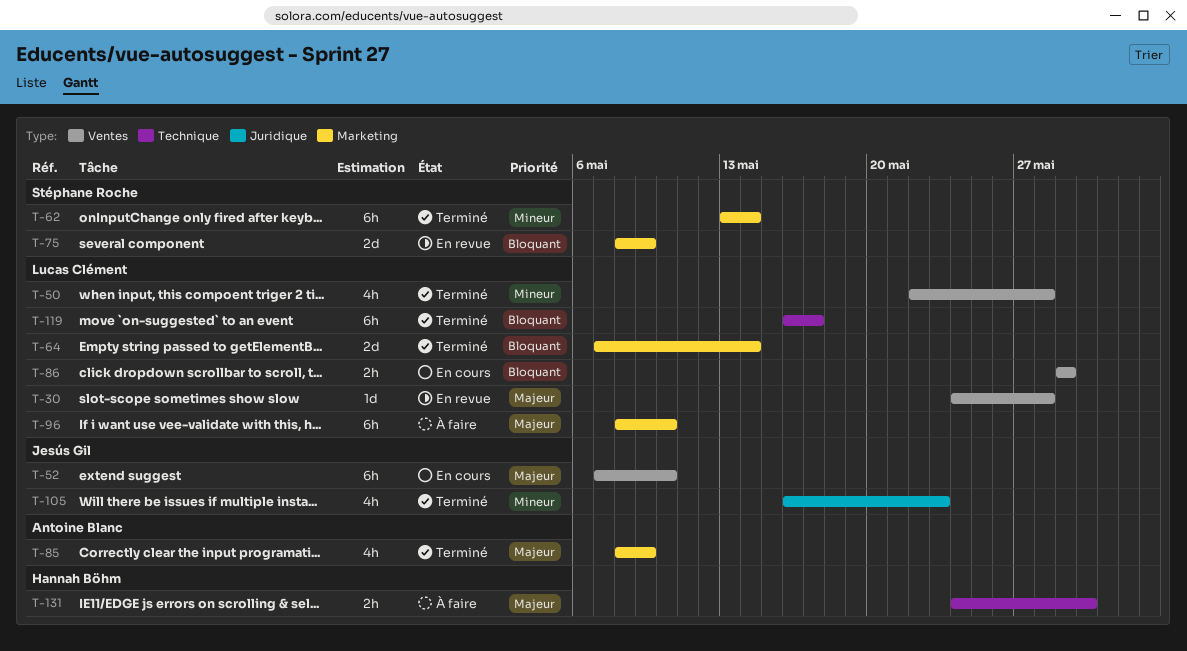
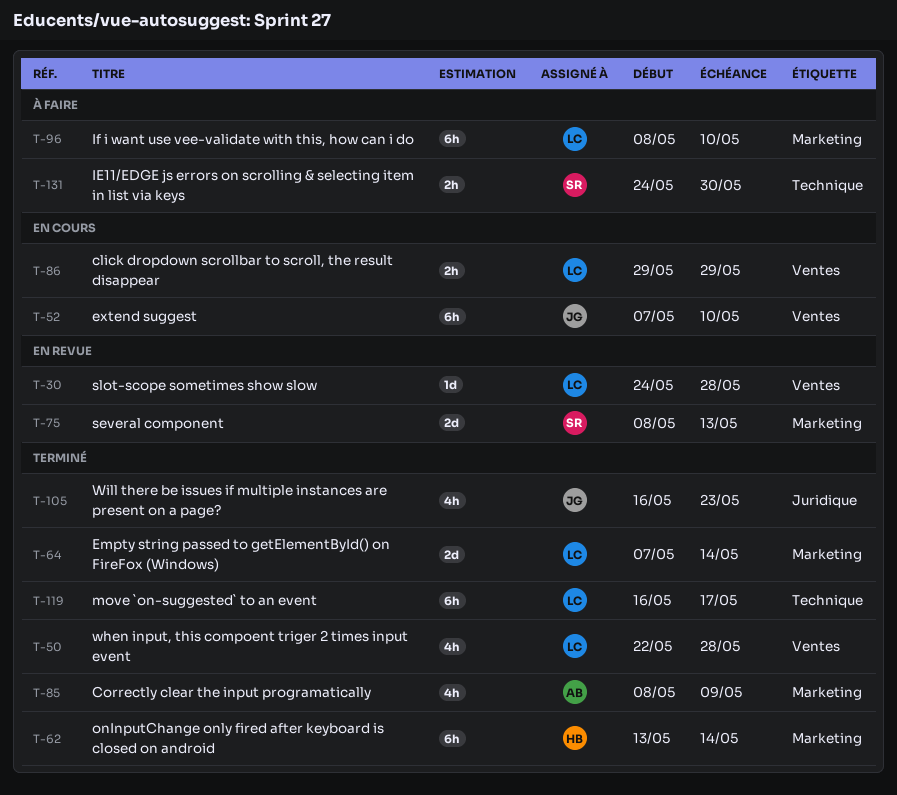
T-62, owner: Stéphane Roche -> Hannah Böhm
T-75, due: May 9 -> May 13
T-131, owner: Hannah Böhm -> Stéphane Roche

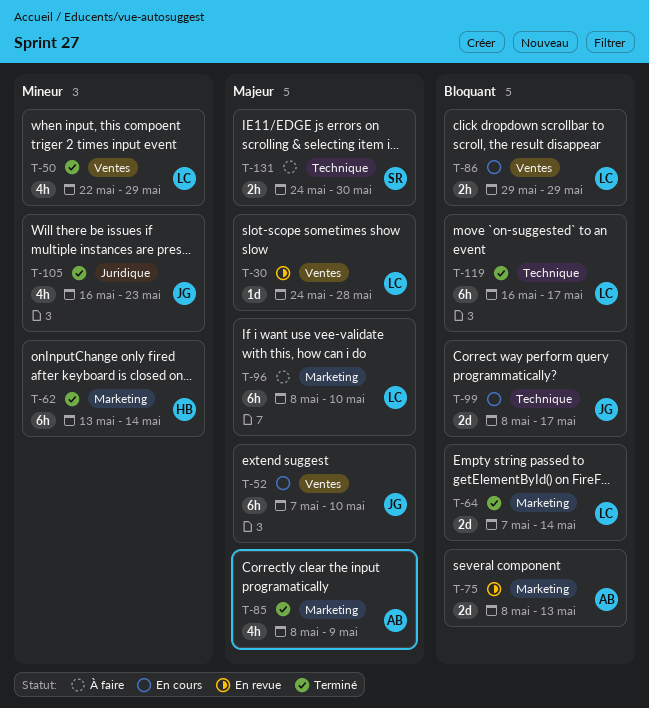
T-50, due: May 28 -> May 29
T-75, owner: SR -> AB
T-99: none -> present

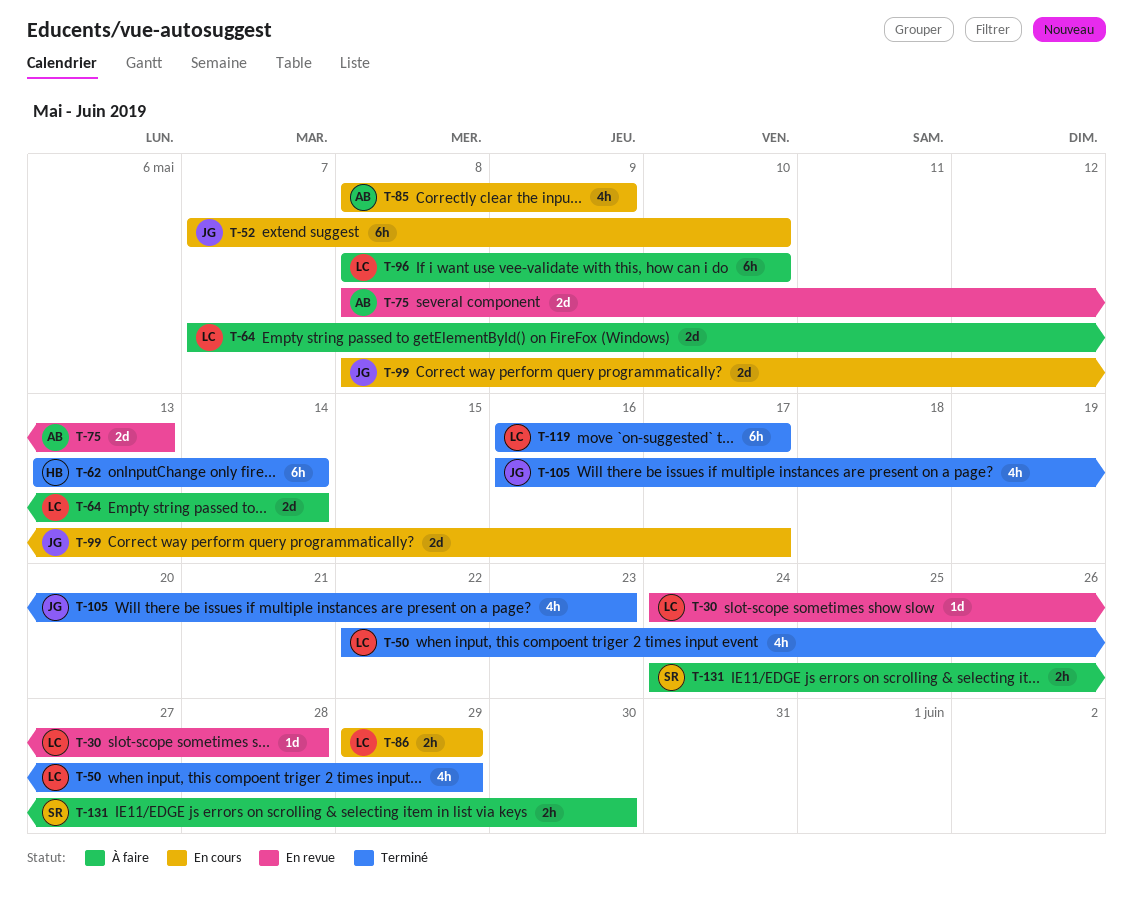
T-64, status: Terminé -> À faire
T-85, status: Terminé -> En cours

